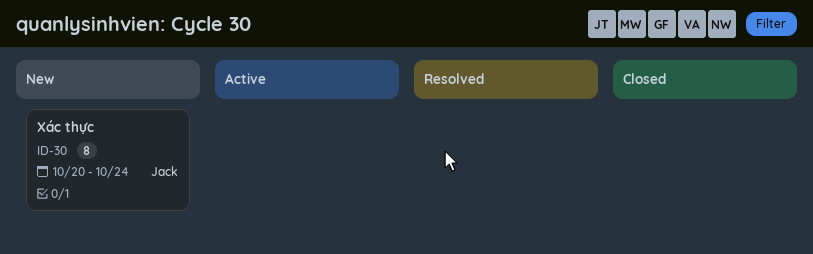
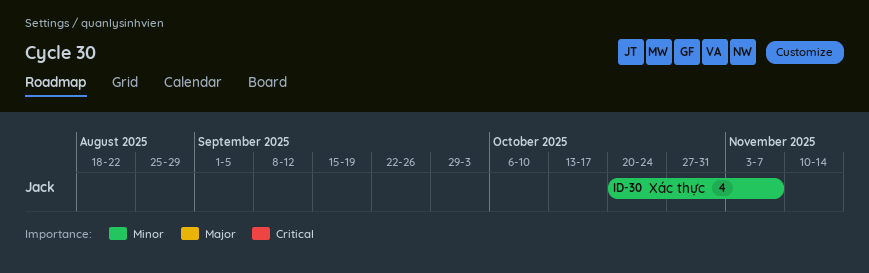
ID-30, estimate: 8 -> 4
ID-30, due: Oct 24 -> Nov 7

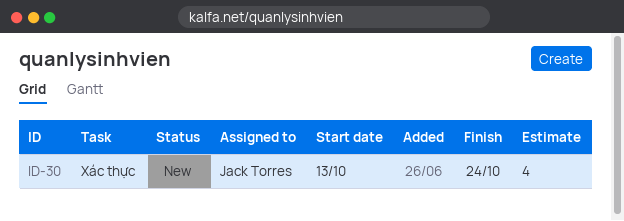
ID-30, start: Oct 20 -> Oct 13
ID-30, due: Nov 7 -> Oct 24

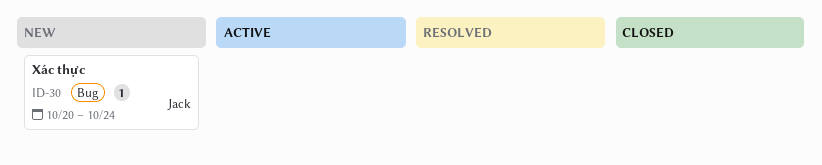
ID-30, estimate: 4 -> 1
ID-30, start: Oct 13 -> Oct 20

